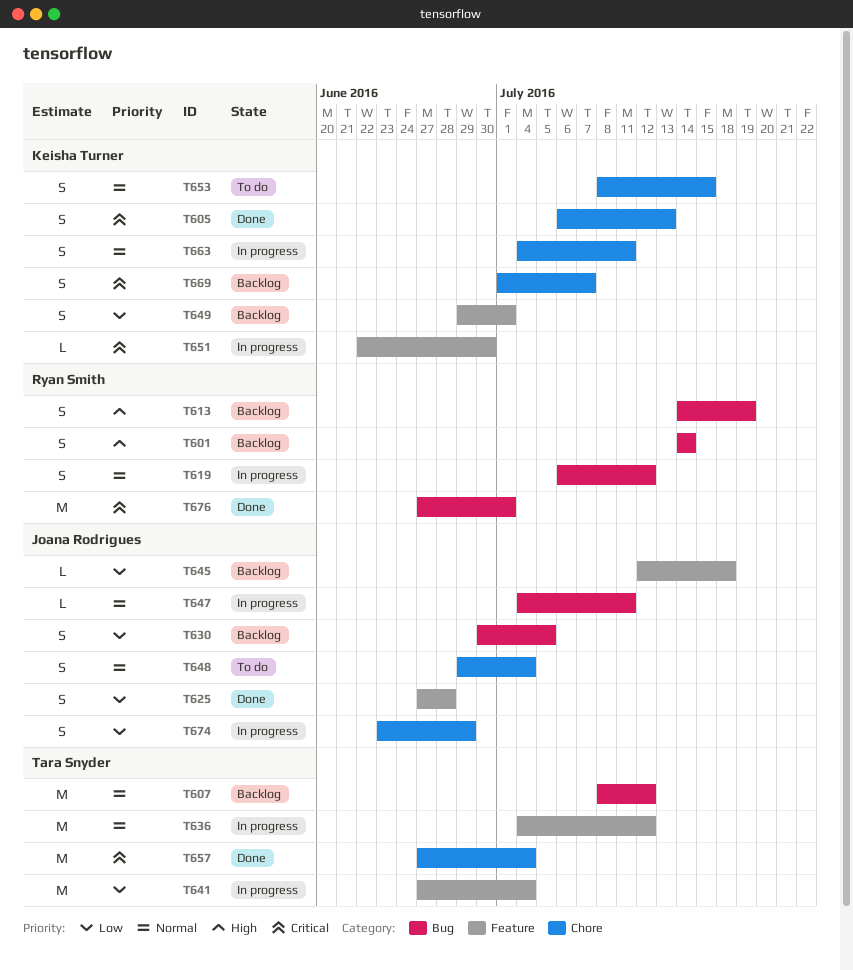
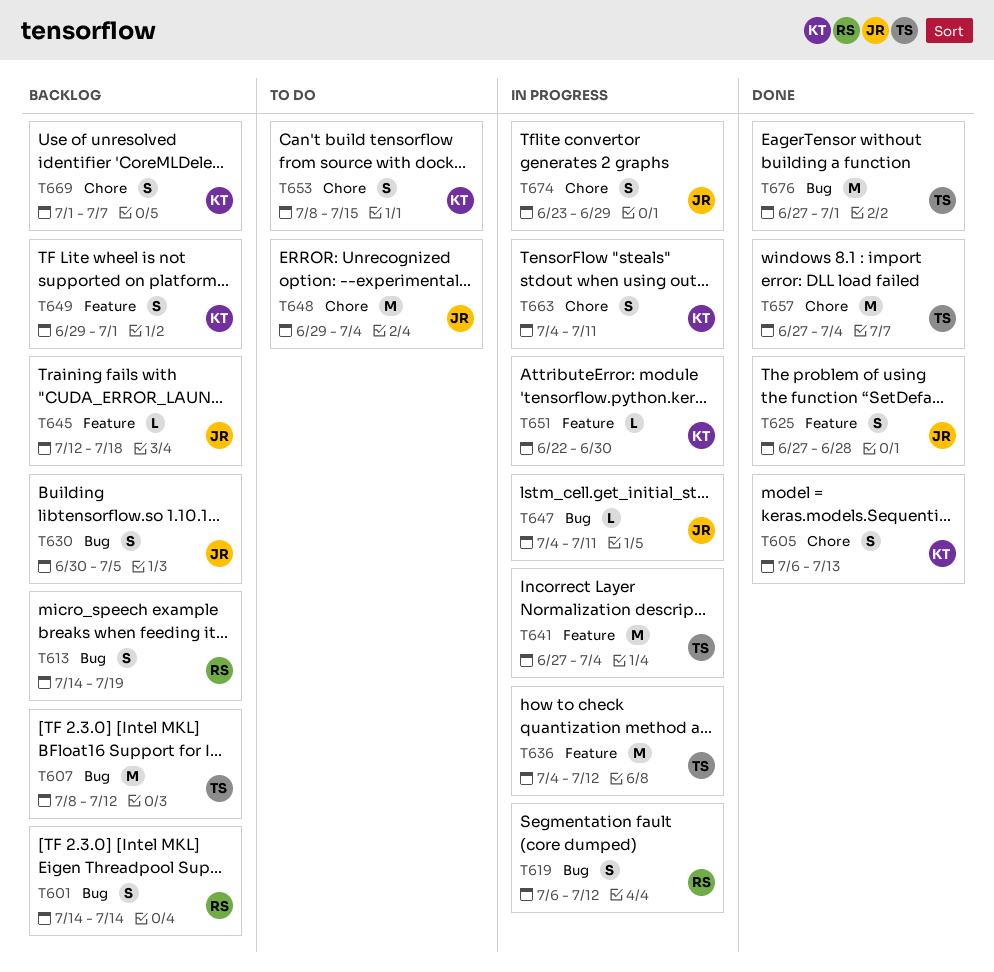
T648, estimate: S -> M
T676, owner: Ryan Smith -> Tara Snyder

